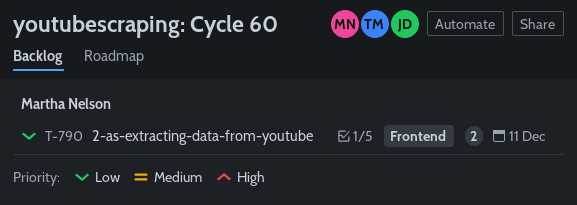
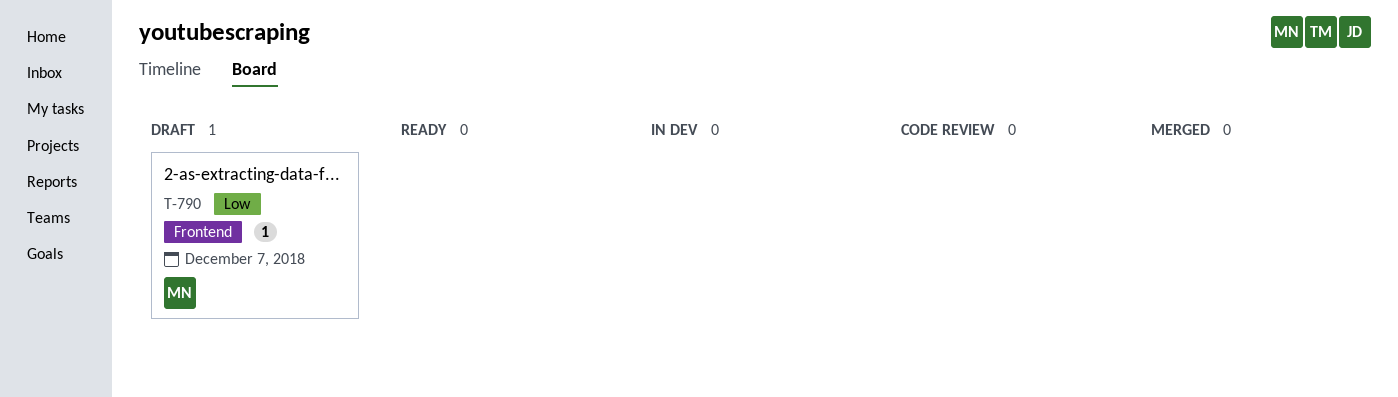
T-790, estimate: 2 -> 1
T-790, due: Dec 11 -> Dec 7

